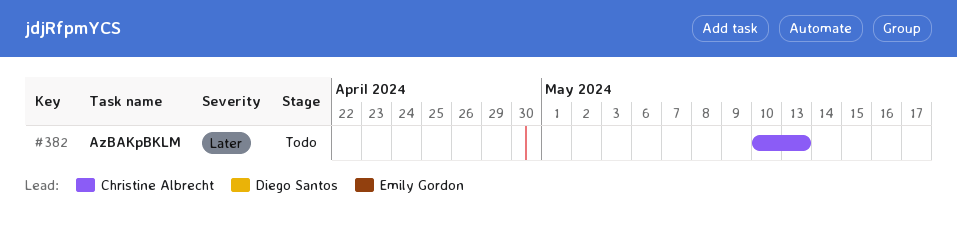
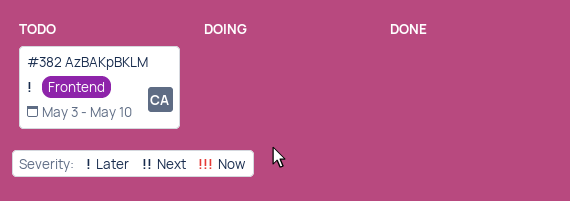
#382, start: May 10 -> May 3
#382, due: May 13 -> May 10

